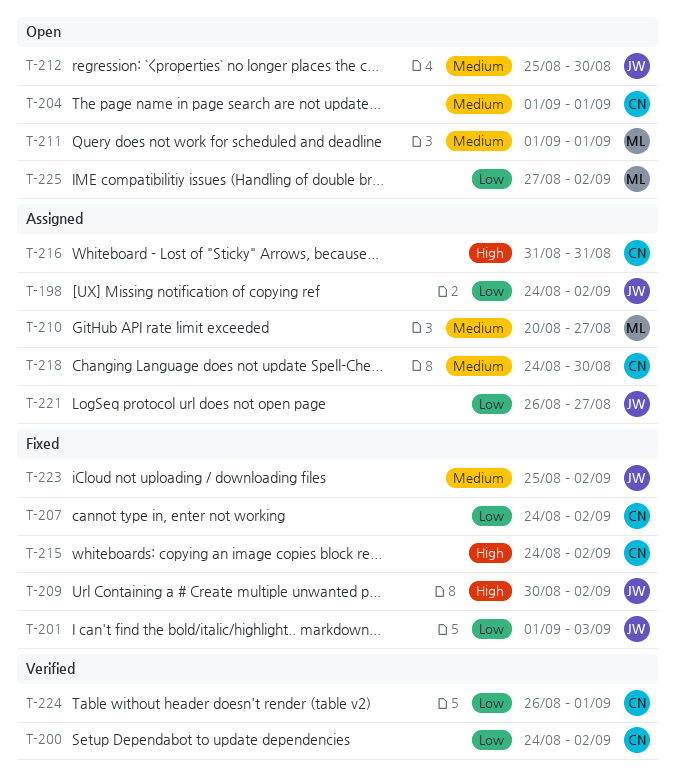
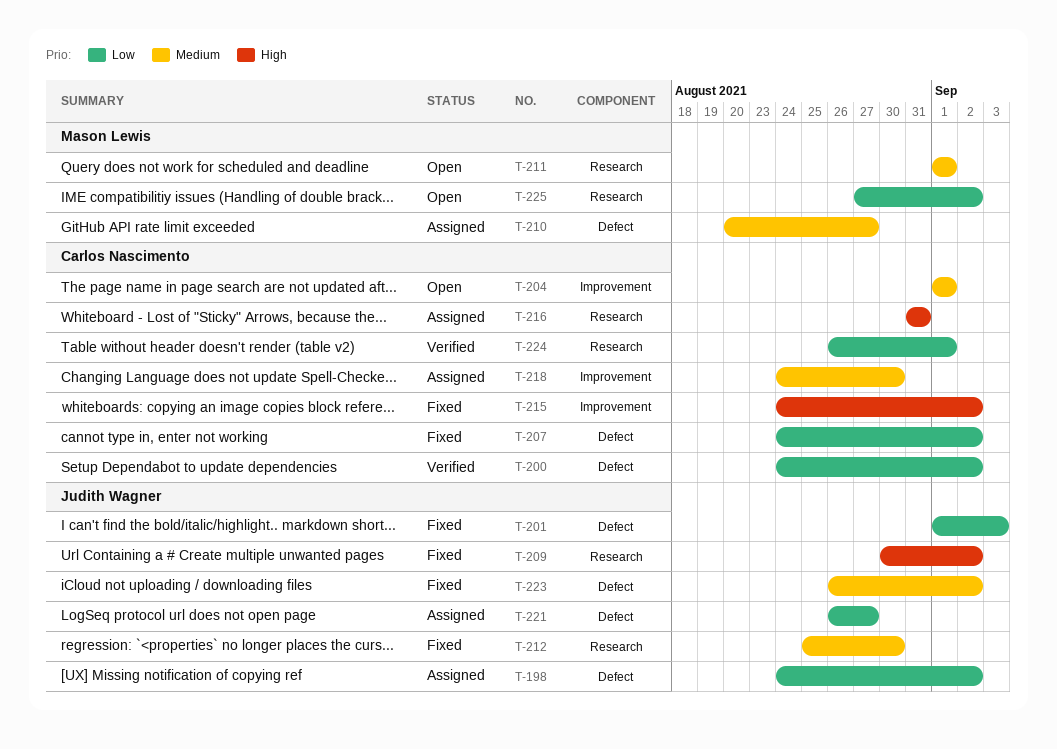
T-212, status: Open -> Fixed
T-223, start: Aug 25 -> Aug 26

